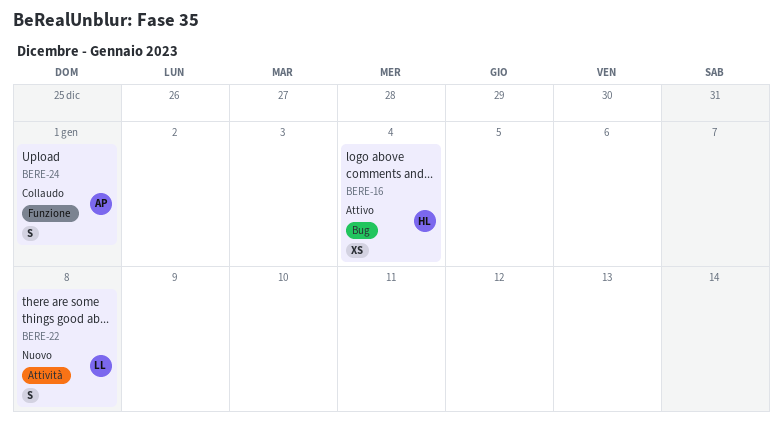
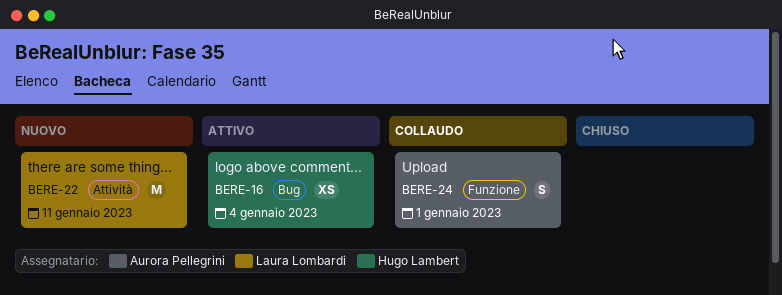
BERE-22, estimate: S -> M
BERE-22, due: Jan 8 -> Jan 11

